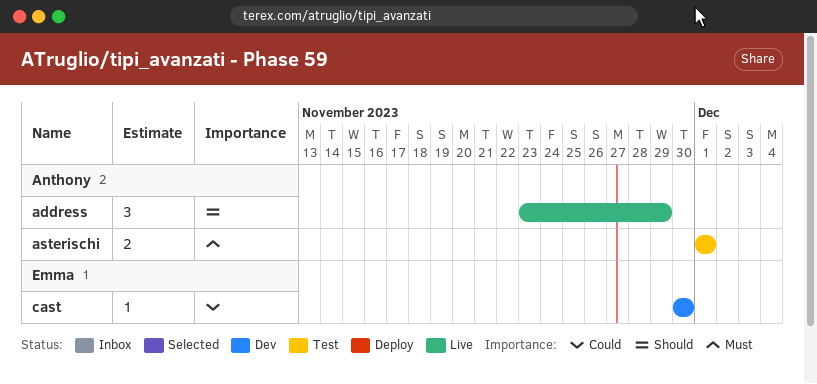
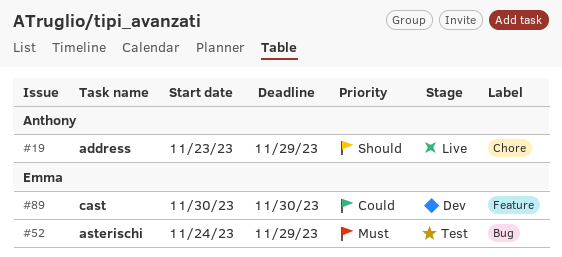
asterischi, owner: Anthony -> Emma
asterischi, start: Dec 1 -> Nov 24
asterischi, due: Dec 1 -> Nov 29

